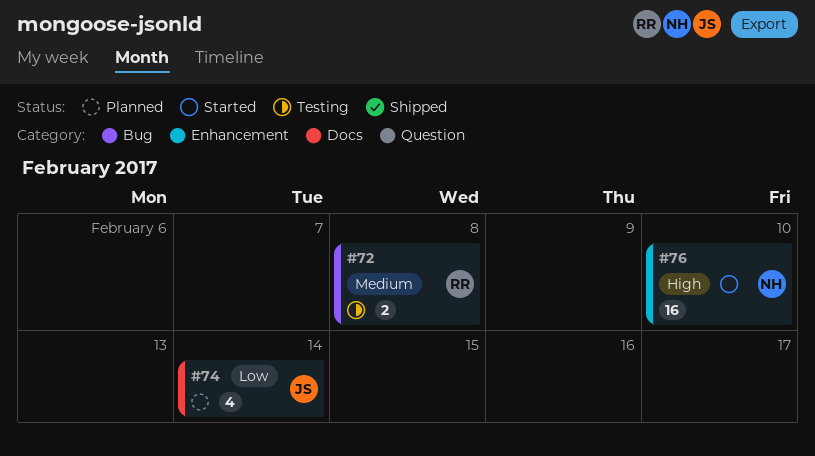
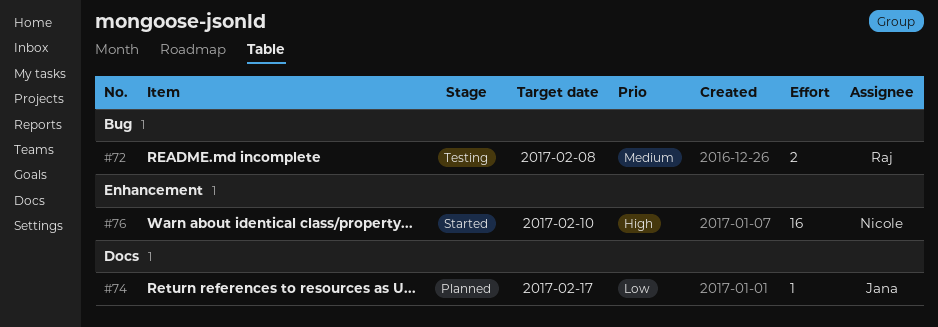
#74, estimate: 4 -> 1
#74, due: Feb 14 -> Feb 17

